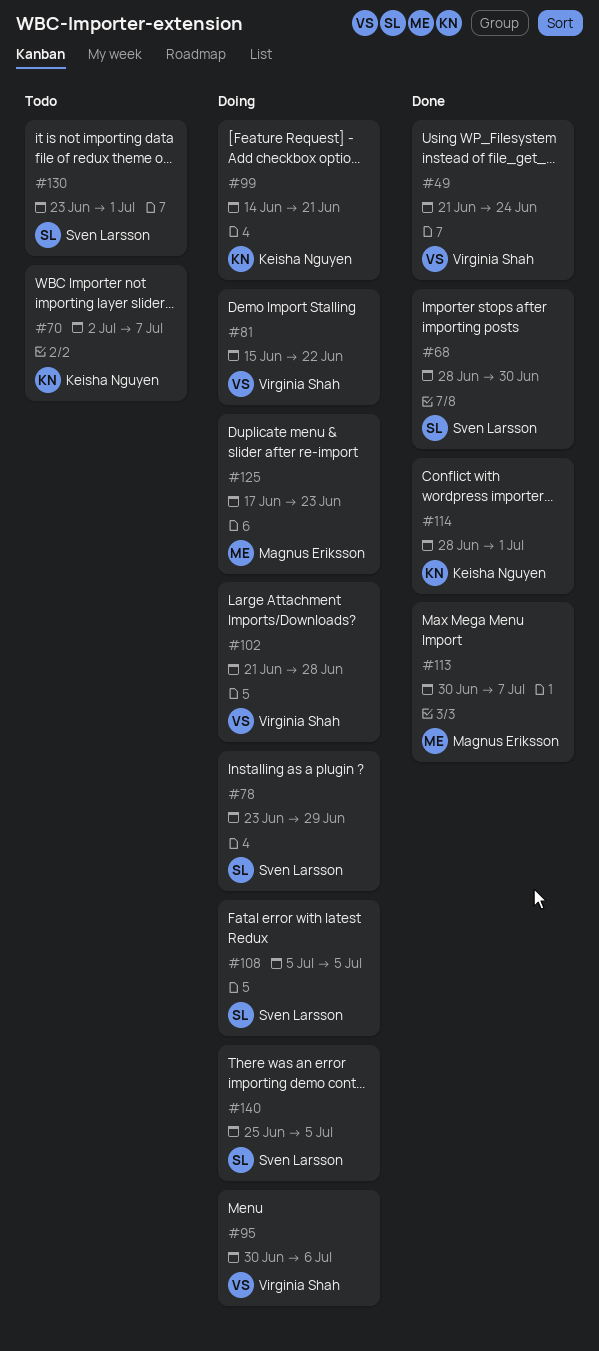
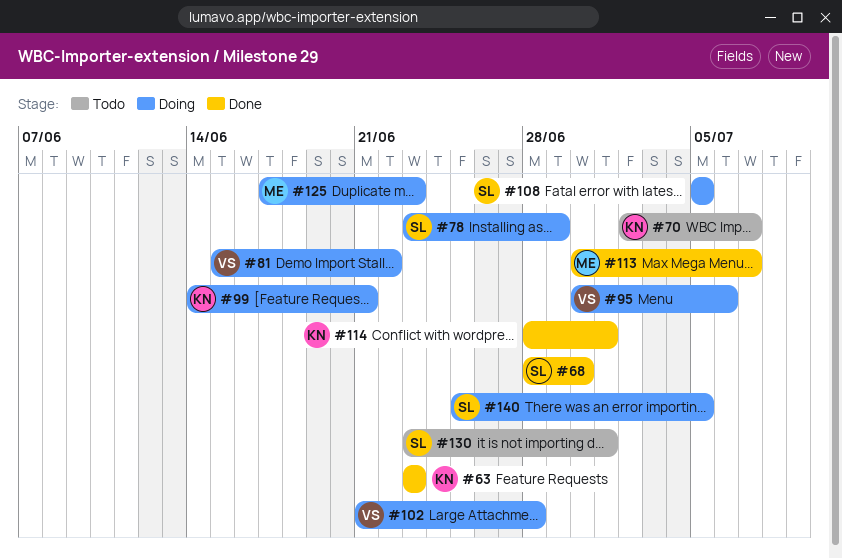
#49: present -> none
#63: none -> present

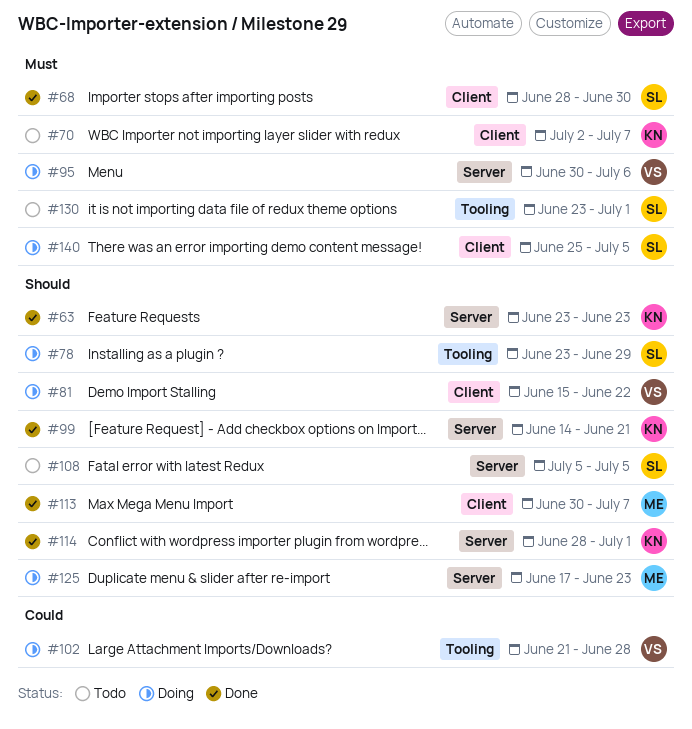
#99, status: Doing -> Done
#108, status: Doing -> Todo

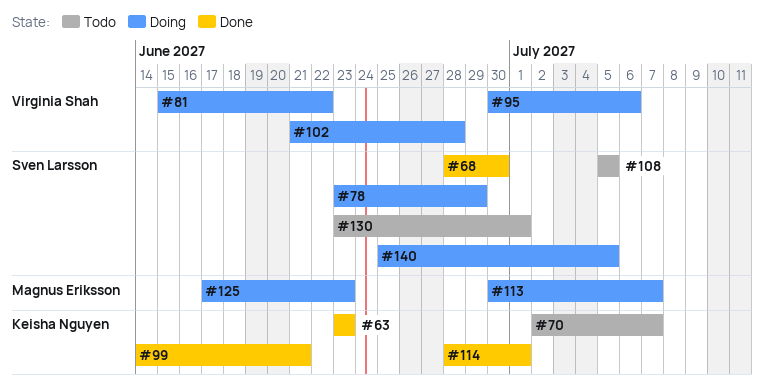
#113, status: Done -> Doing

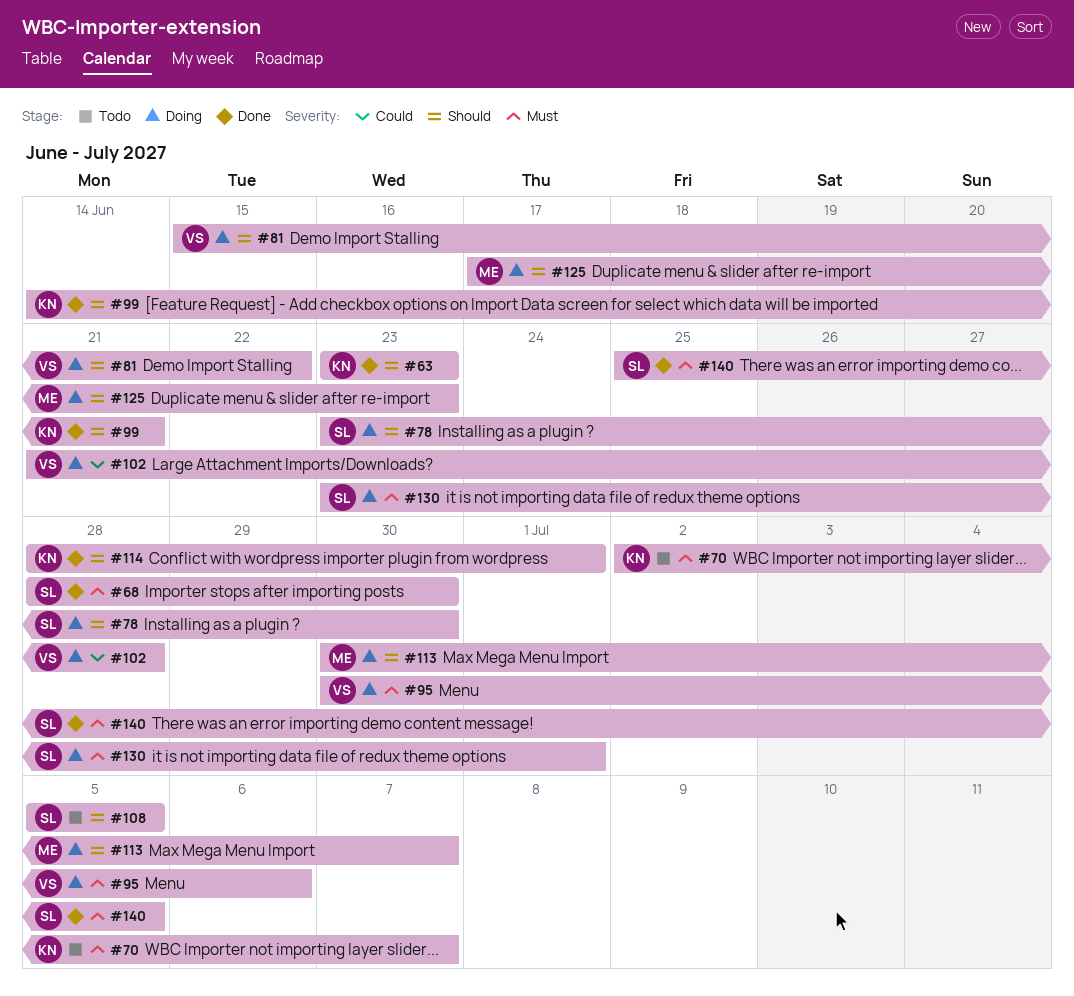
#78, due: Jun 29 -> Jun 30
#130, status: Todo -> Doing
#140, status: Doing -> Done

